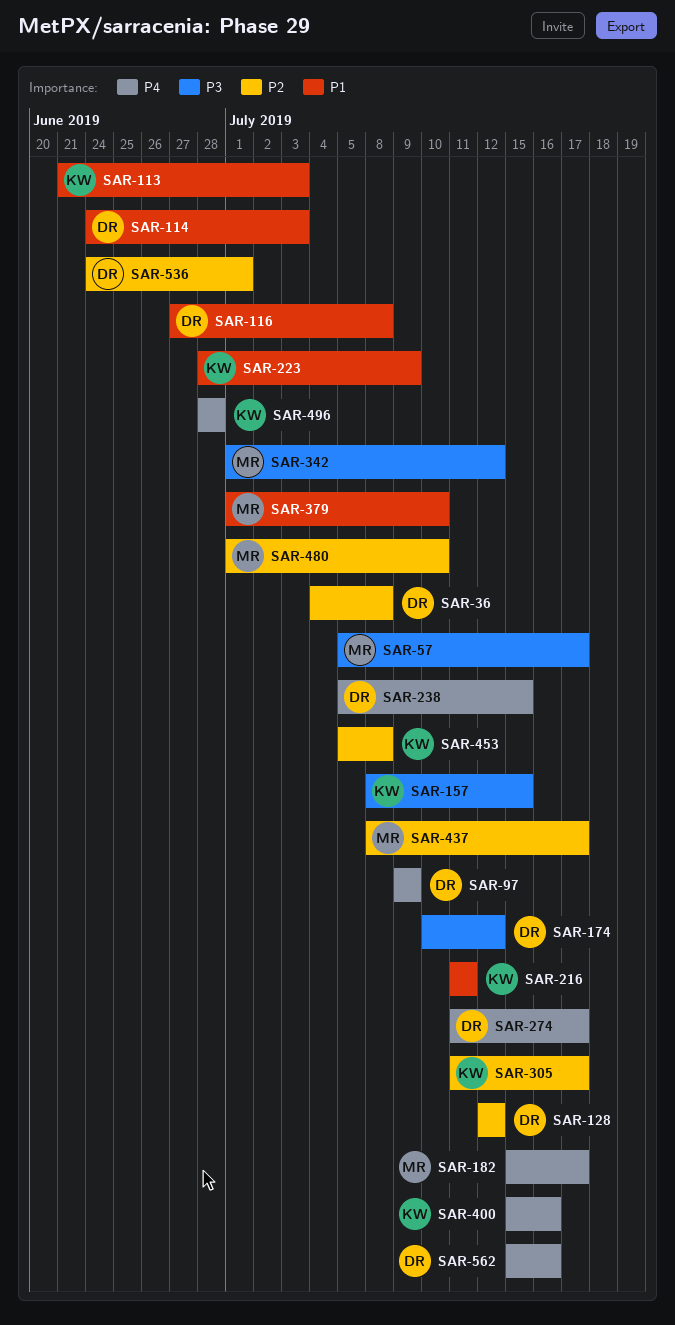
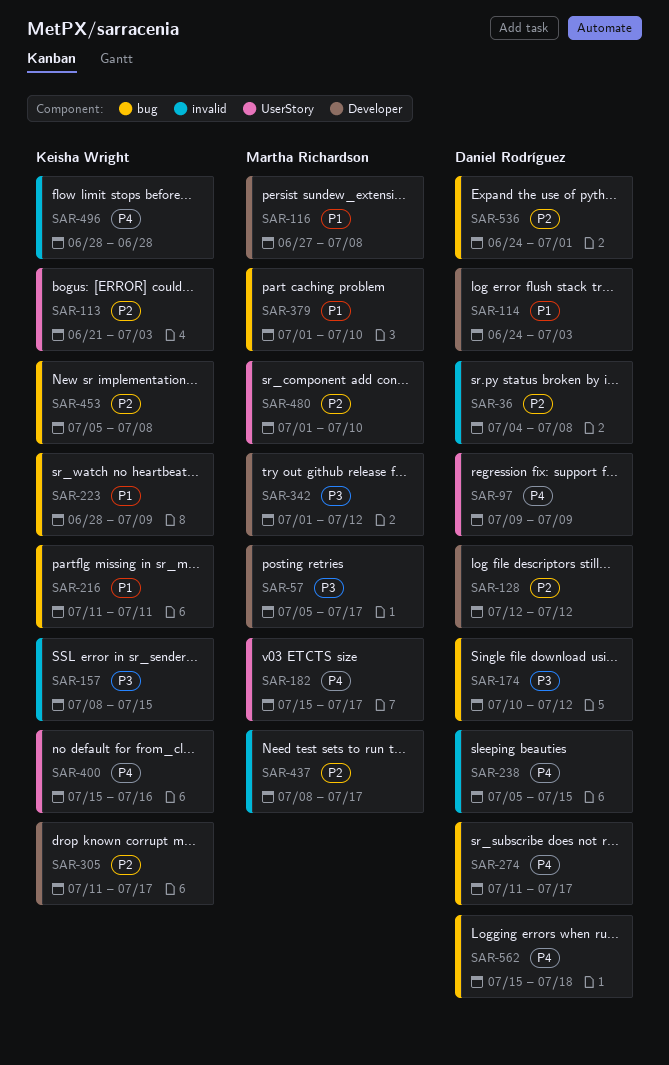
SAR-113, priority: P1 -> P2
SAR-116, owner: Daniel Rodríguez -> Martha Richardson
SAR-562, due: Jul 16 -> Jul 18

